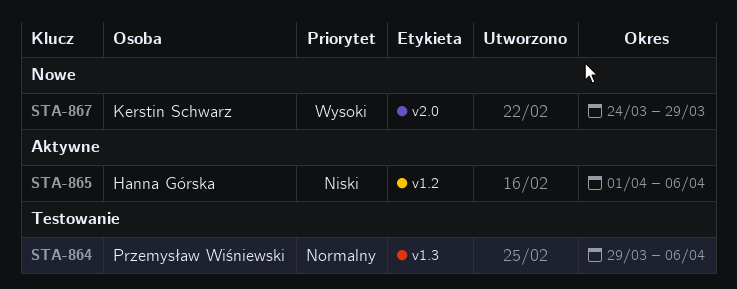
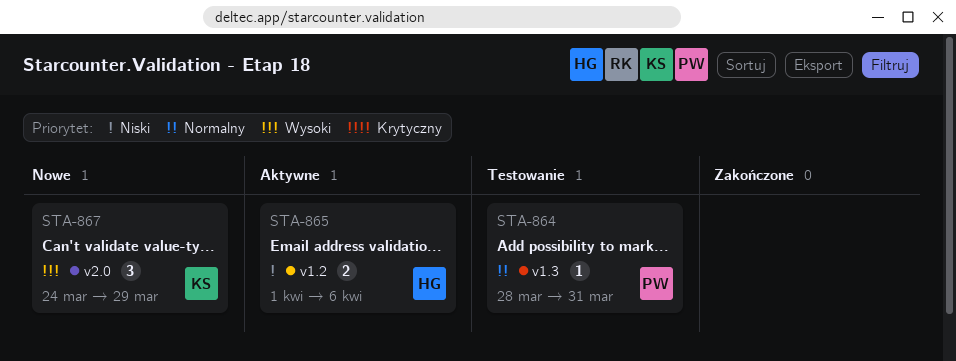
STA-864, start: Mar 29 -> Mar 28
STA-864, due: Apr 6 -> Mar 31

